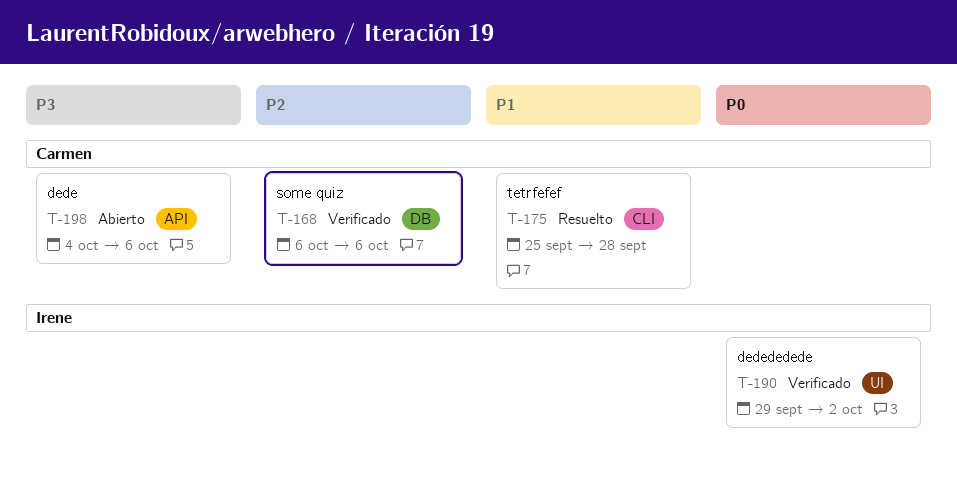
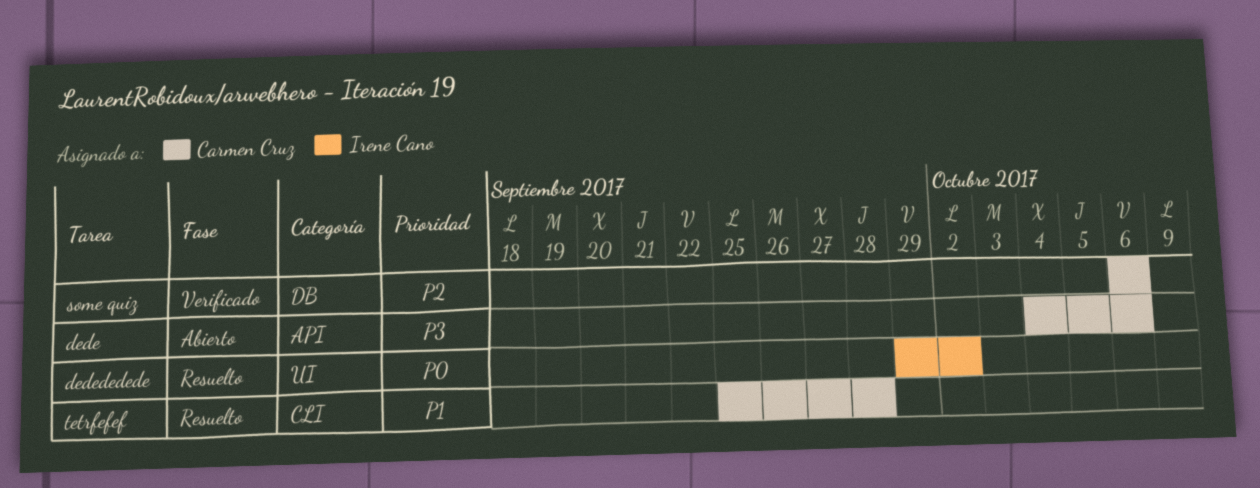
dedededede, status: Verificado -> Resuelto

